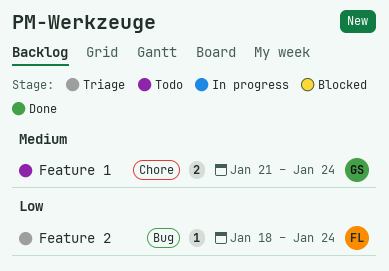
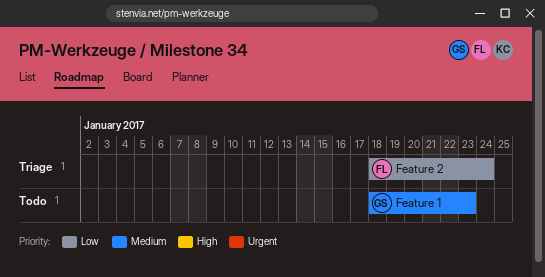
Feature 1, start: Jan 21 -> Jan 18
Feature 1, due: Jan 24 -> Jan 23

